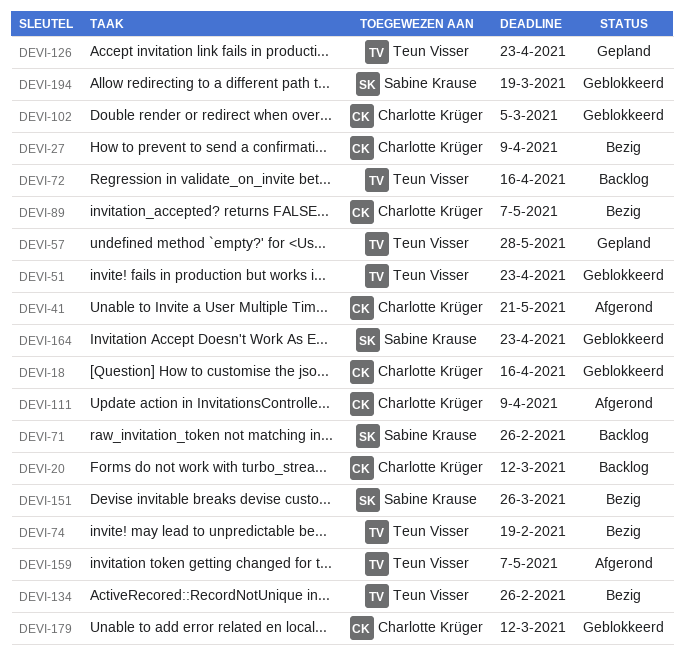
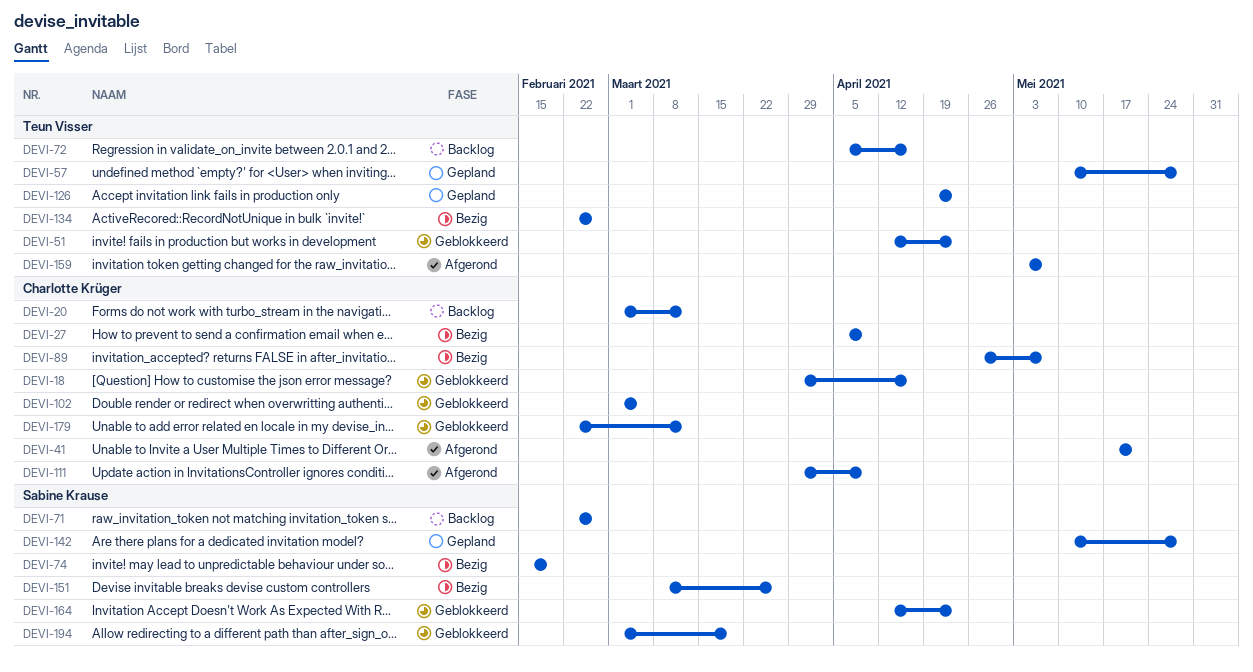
DEVI-74, owner: Teun Visser -> Sabine Krause
DEVI-142: none -> present

